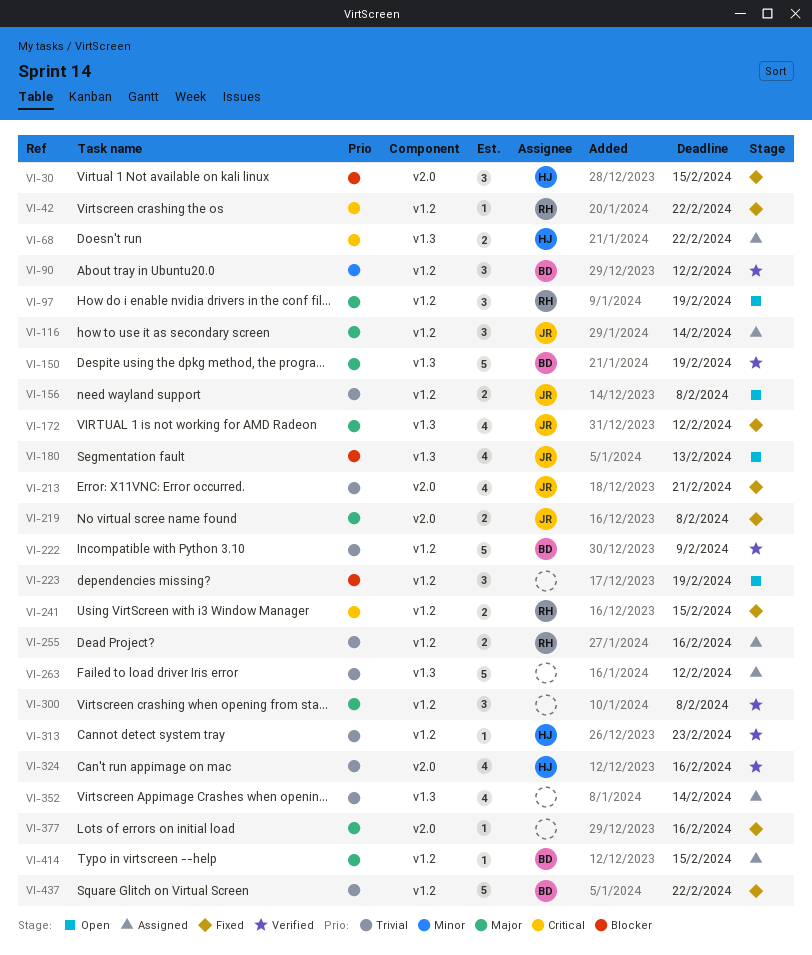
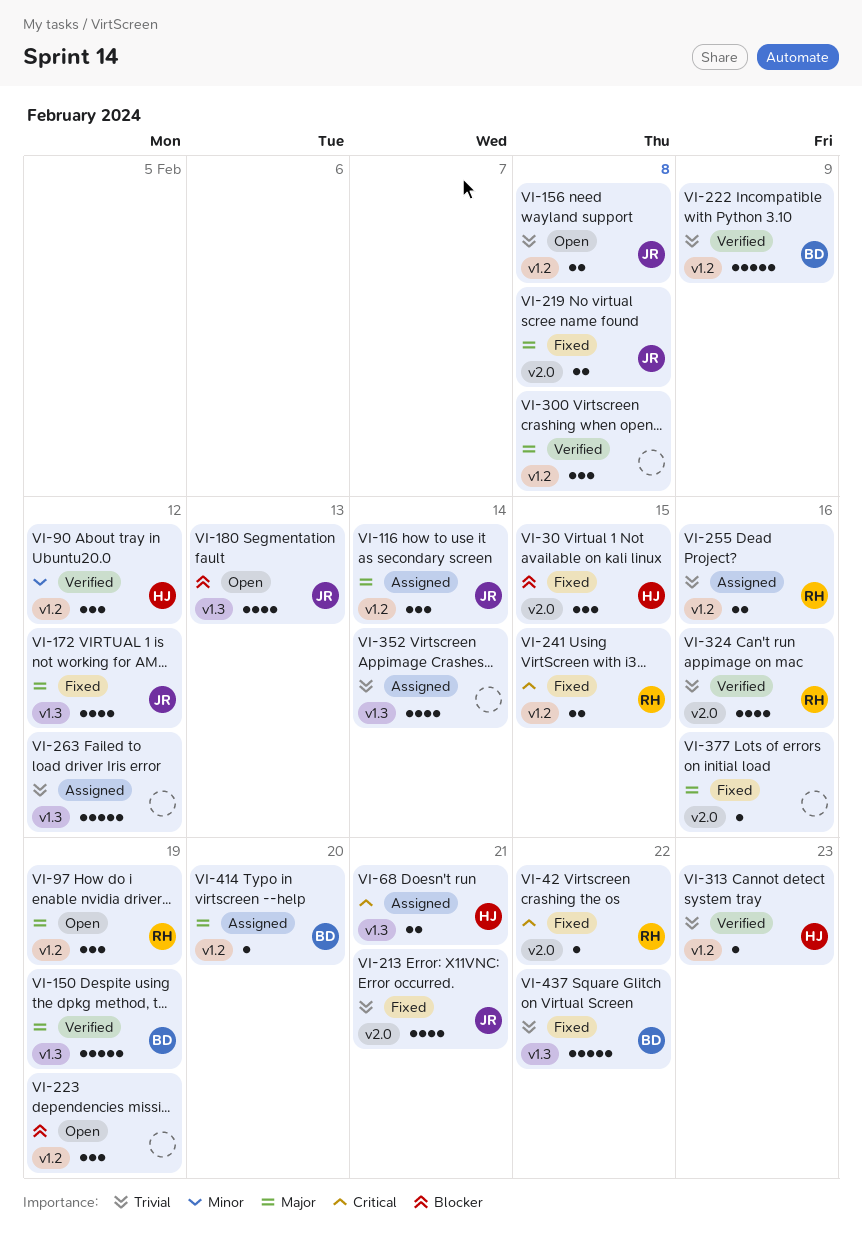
VI-42, label: v1.2 -> v2.0
VI-68, due: Feb 22 -> Feb 21
VI-90, owner: BD -> HJ
VI-324, owner: HJ -> RH
VI-414, due: Feb 15 -> Feb 20
VI-437, label: v1.2 -> v1.3

